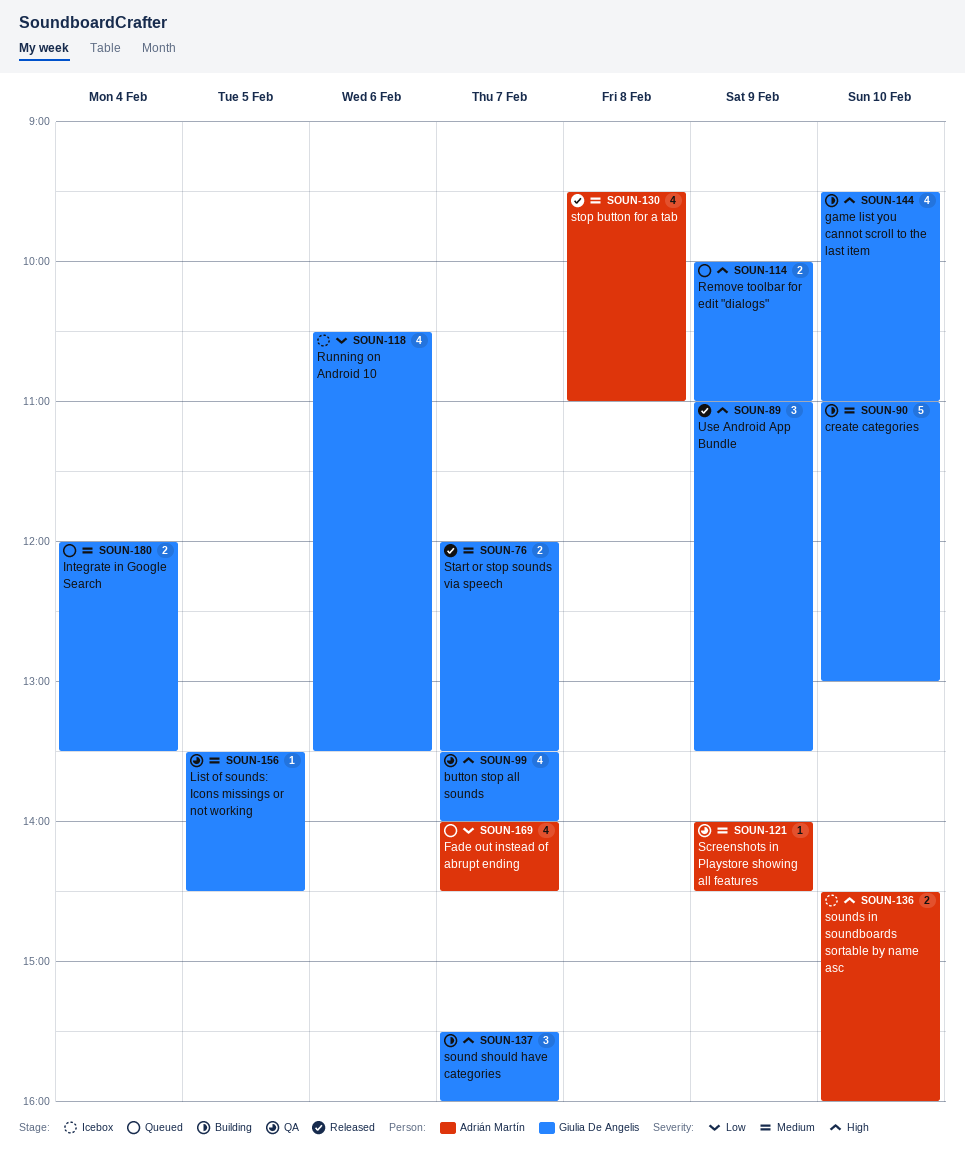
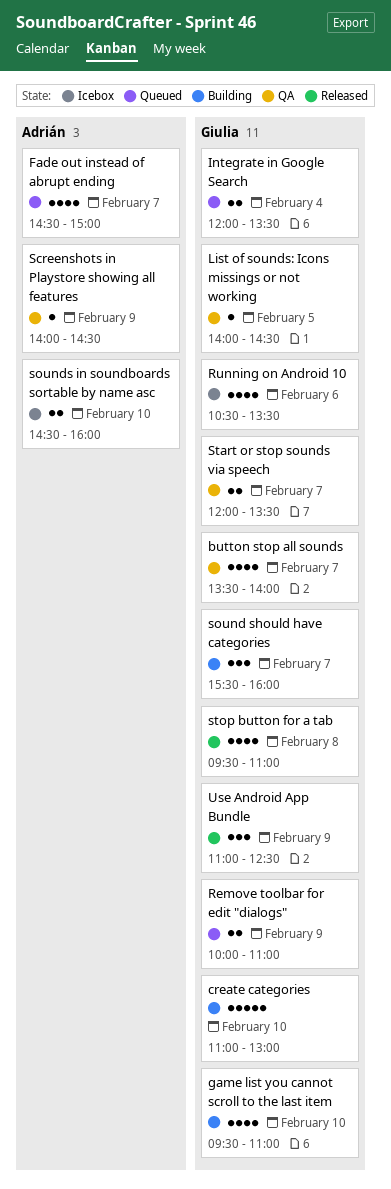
Fade out instead of abrupt ending, begins: 14:00 -> 14:30
Fade out instead of abrupt ending, ends: 14:30 -> 15:00
List of sounds: Icons missings or not working, begins: 13:30 -> 14:00
Start or stop sounds via speech, status: Released -> QA
stop button for a tab, owner: Adrián Martín -> Giulia De Angelis
Use Android App Bundle, ends: 13:30 -> 12:30

